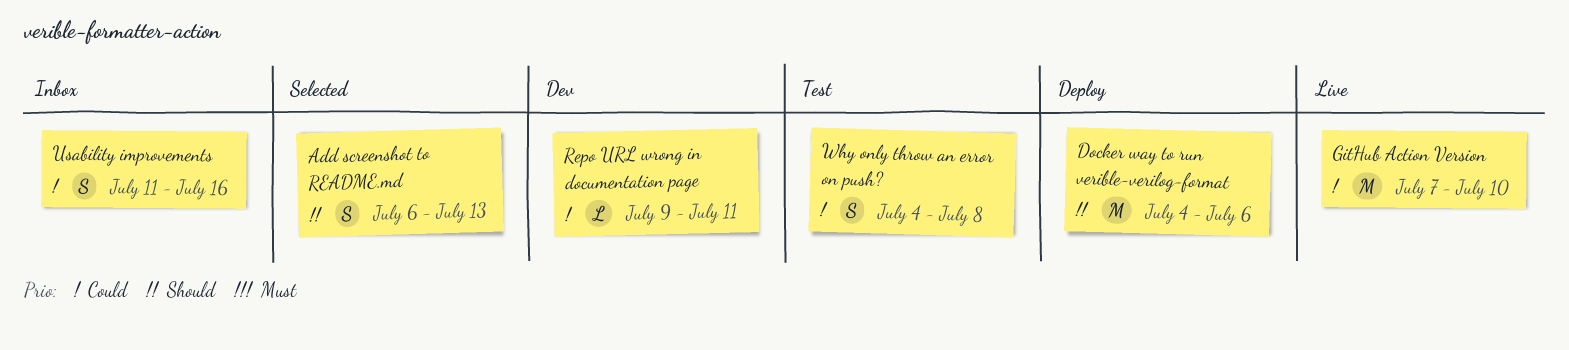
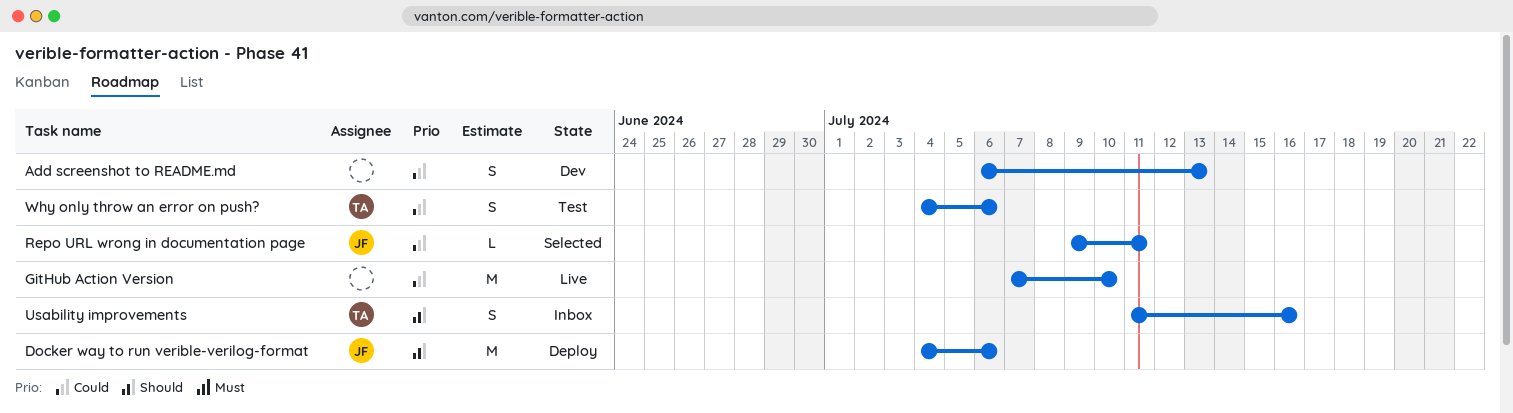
Add screenshot to README.md, status: Selected -> Dev
Add screenshot to README.md, priority: Should -> Could
Repo URL wrong in documentation page, status: Dev -> Selected
Usability improvements, priority: Could -> Should
Why only throw an error on push?, due: Jul 8 -> Jul 6

